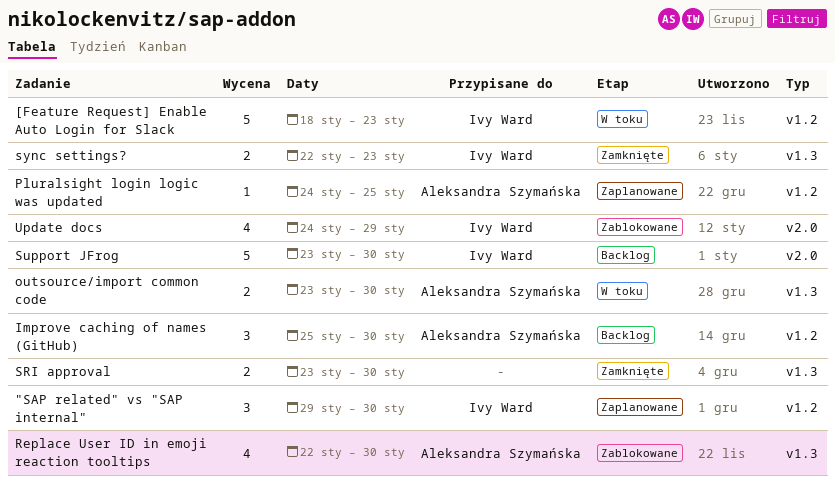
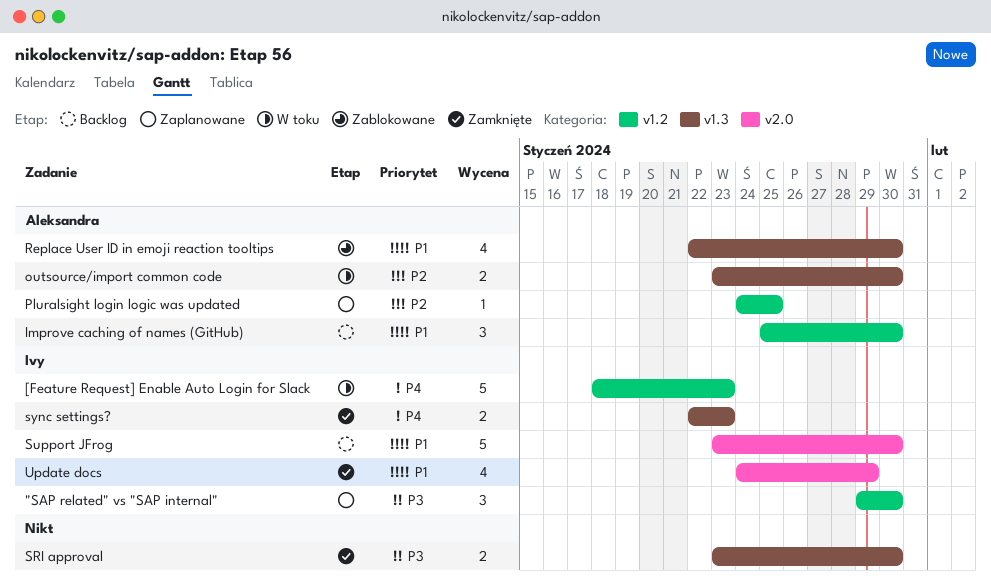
Update docs, status: Zablokowane -> Zamknięte

